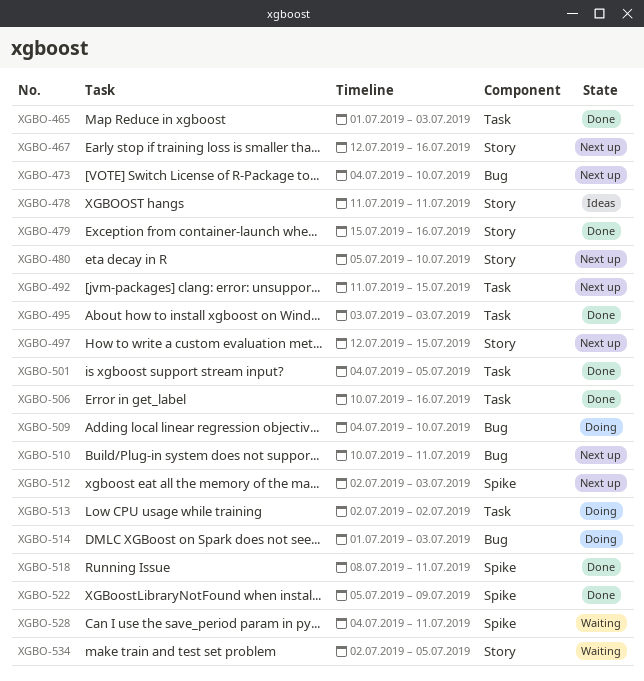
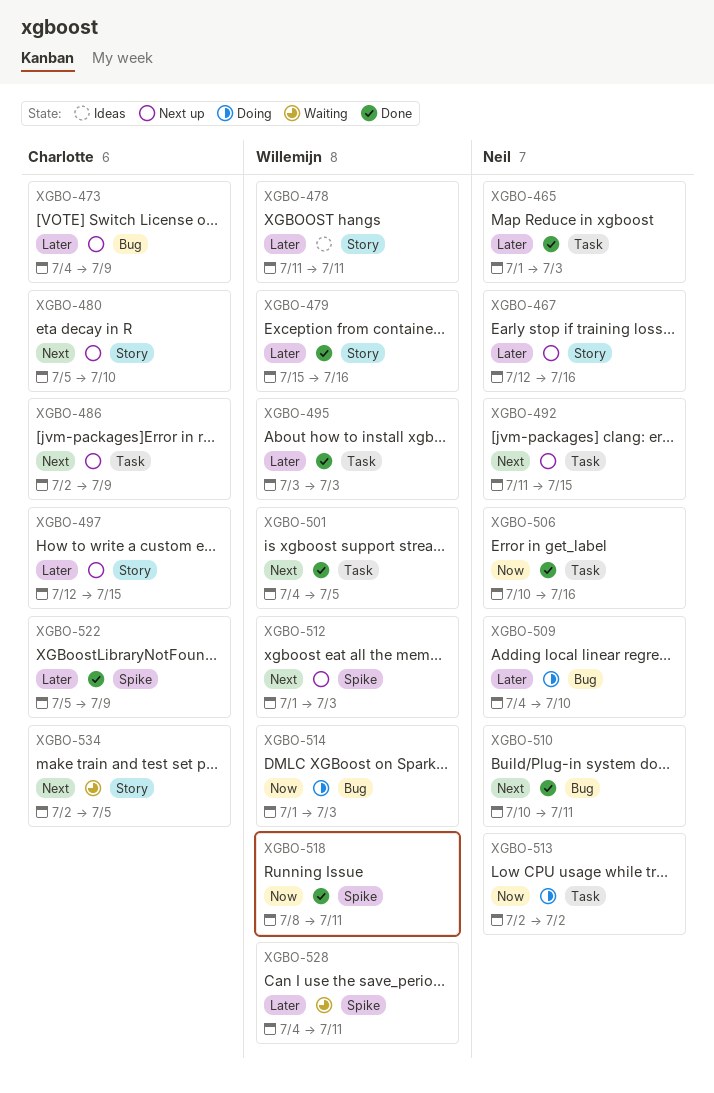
XGBO-473, due: Jul 10 -> Jul 9
XGBO-486: none -> present
XGBO-510, status: Next up -> Done
XGBO-512, start: Jul 2 -> Jul 1

